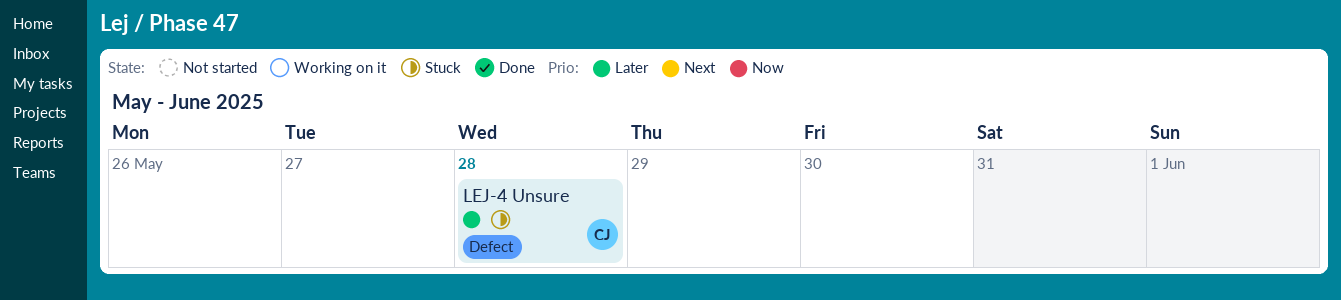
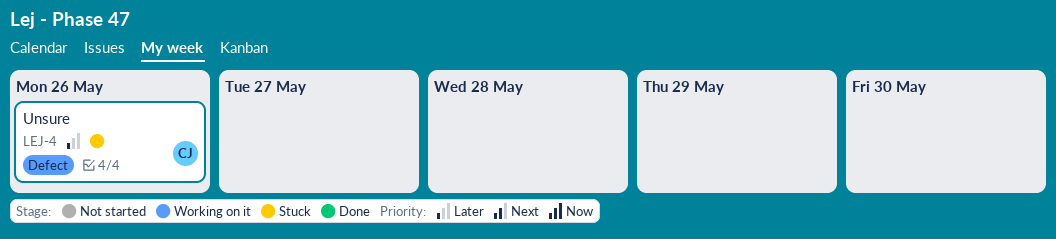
LEJ-4, due: May 28 -> May 26

